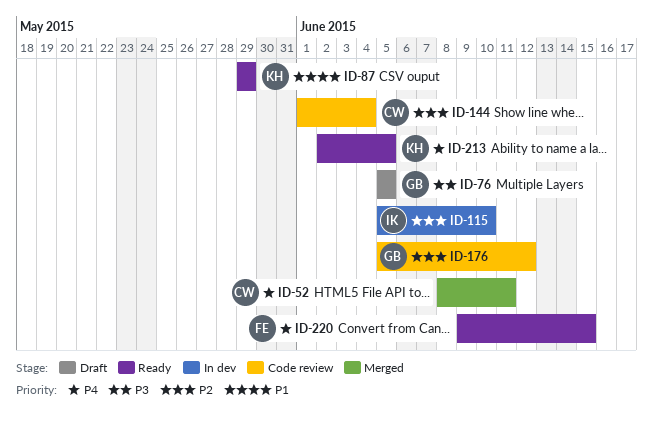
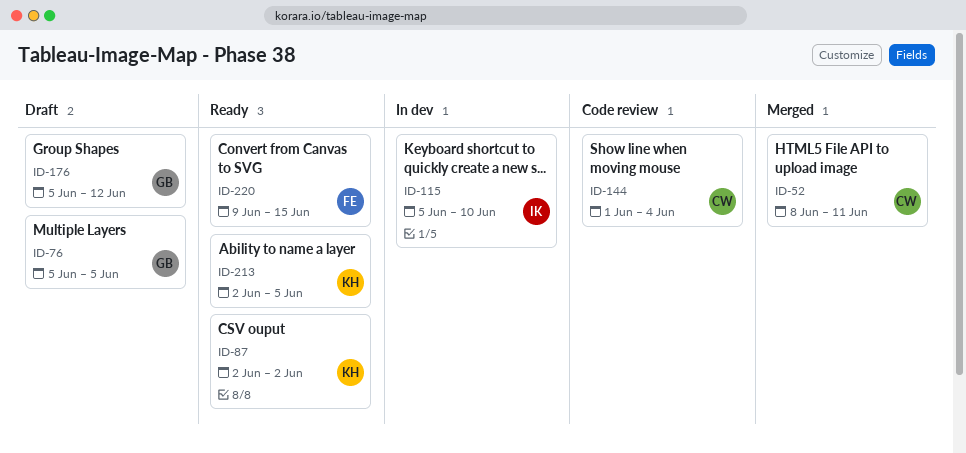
ID-87, start: May 29 -> Jun 2
ID-87, due: May 29 -> Jun 2
ID-176, status: Code review -> Draft

